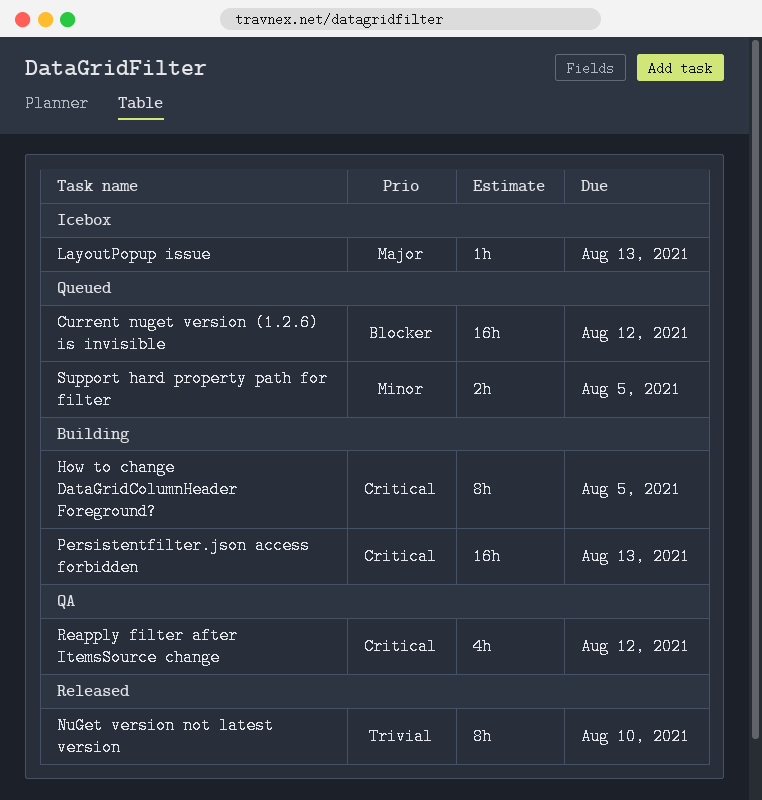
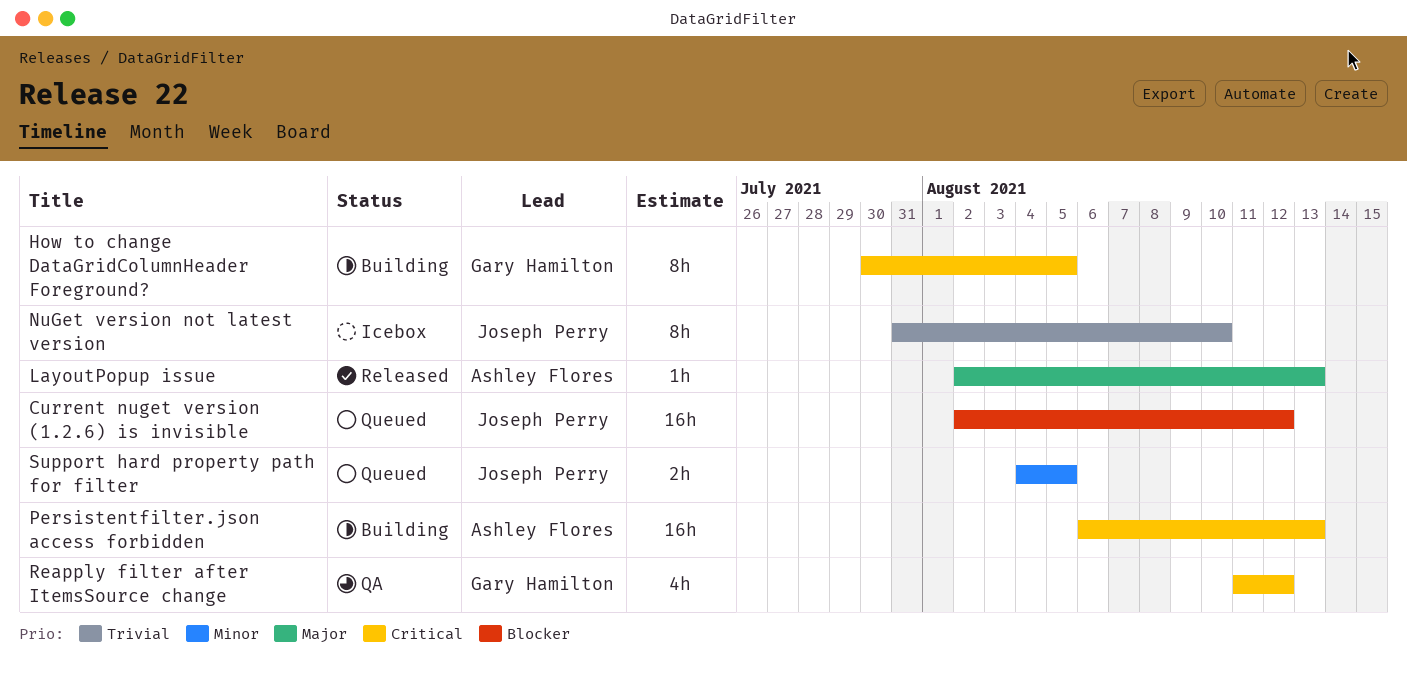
LayoutPopup issue, status: Icebox -> Released
NuGet version not latest version, status: Released -> Icebox

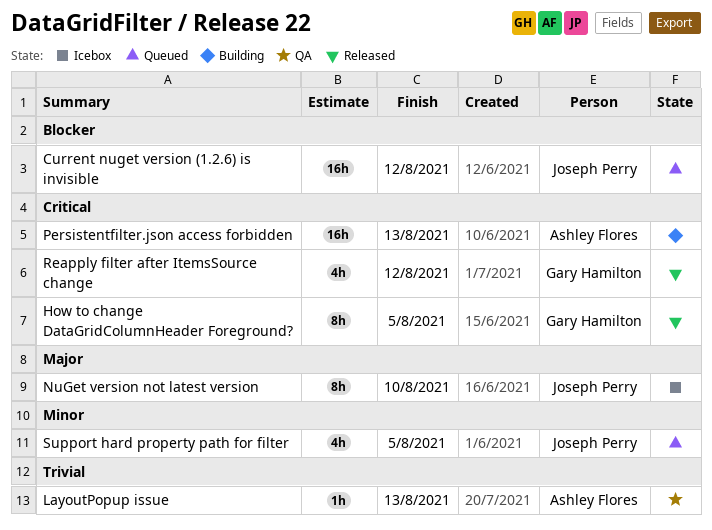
How to change DataGridColumnHeader Foreground?, status: Building -> Released
LayoutPopup issue, status: Released -> QA
LayoutPopup issue, priority: Major -> Trivial
NuGet version not latest version, priority: Trivial -> Major
Reapply filter after ItemsSource change, status: QA -> Released
Support hard property path for filter, estimate: 2h -> 4h

